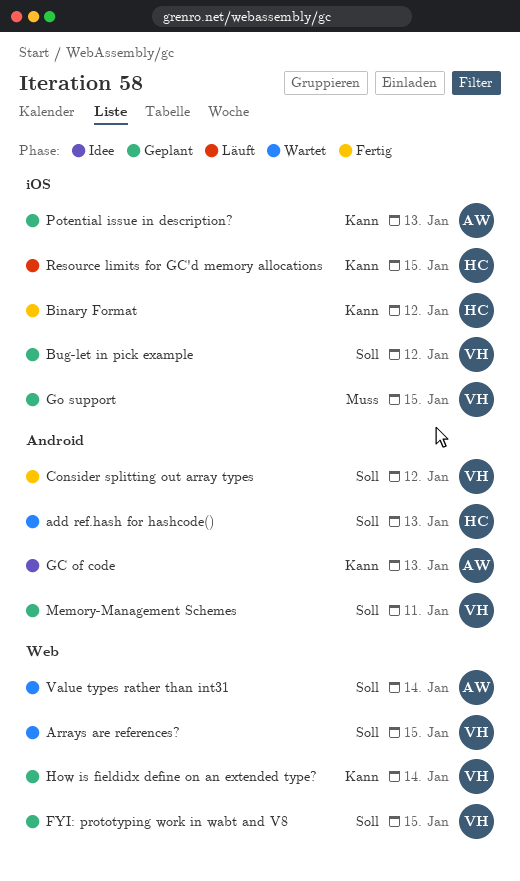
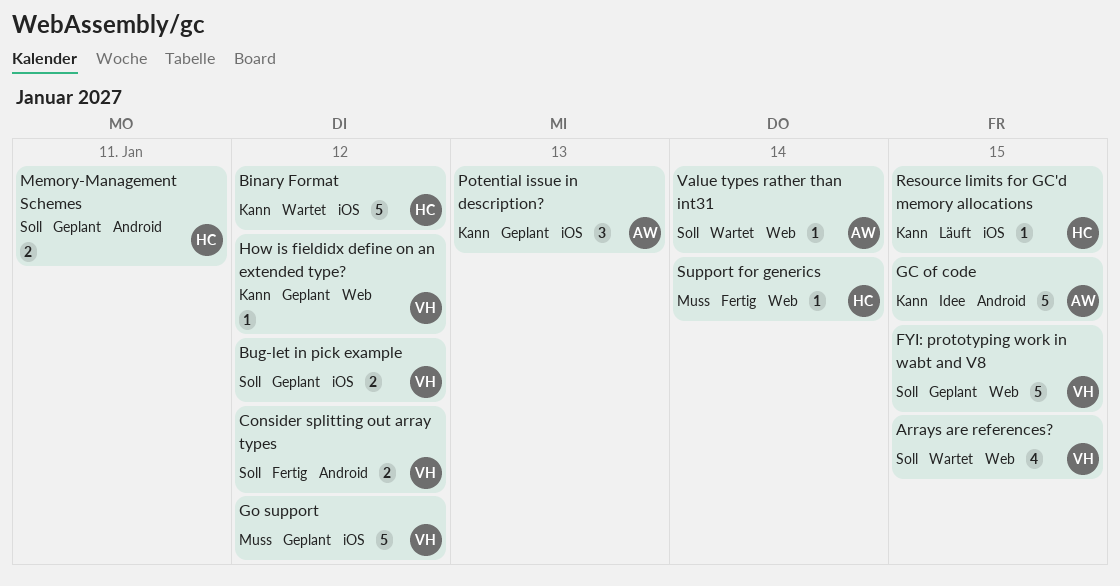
add ref.hash for hashcode(): present -> none
Binary Format, status: Fertig -> Wartet
GC of code, due: Jan 13 -> Jan 15
Go support, due: Jan 15 -> Jan 12
How is fieldidx define on an extended type?, due: Jan 14 -> Jan 12
Memory-Management Schemes, owner: VH -> HC
Support for generics: none -> present

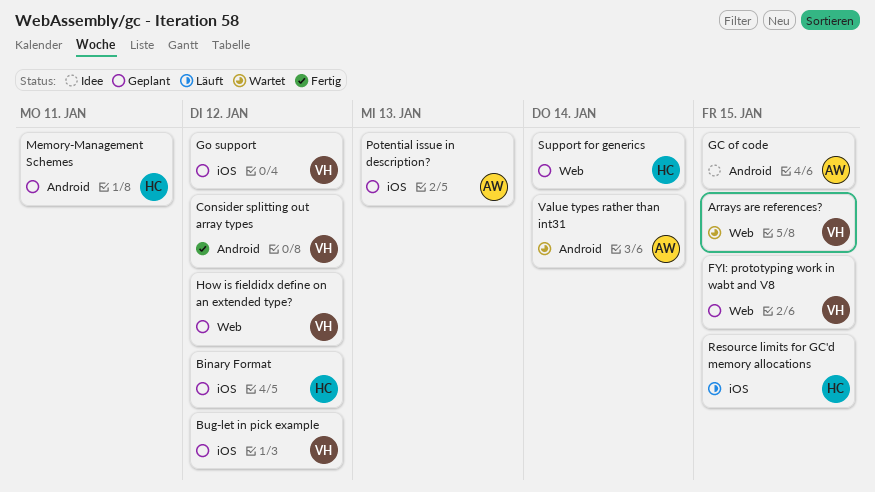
Binary Format, status: Wartet -> Geplant
Support for generics, status: Fertig -> Geplant
Value types rather than int31, label: Web -> Android

